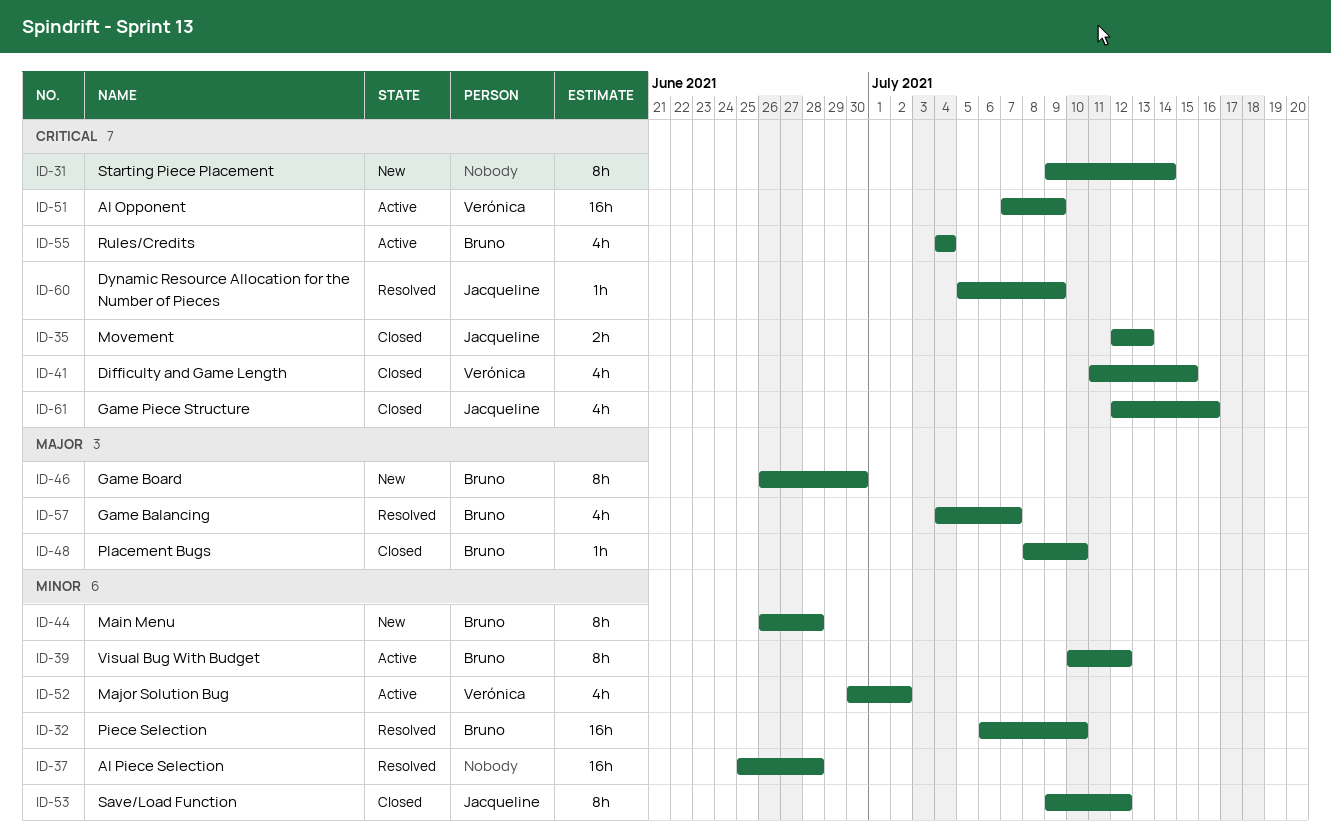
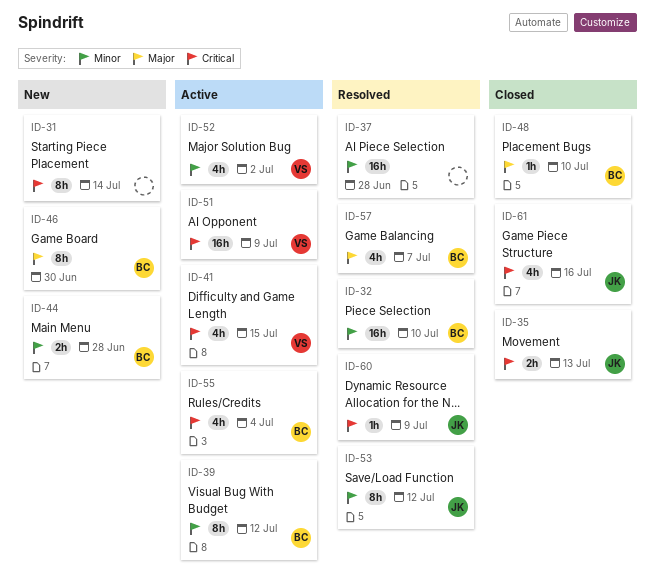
ID-41, status: Closed -> Active
ID-44, estimate: 8h -> 2h
ID-53, status: Closed -> Resolved

